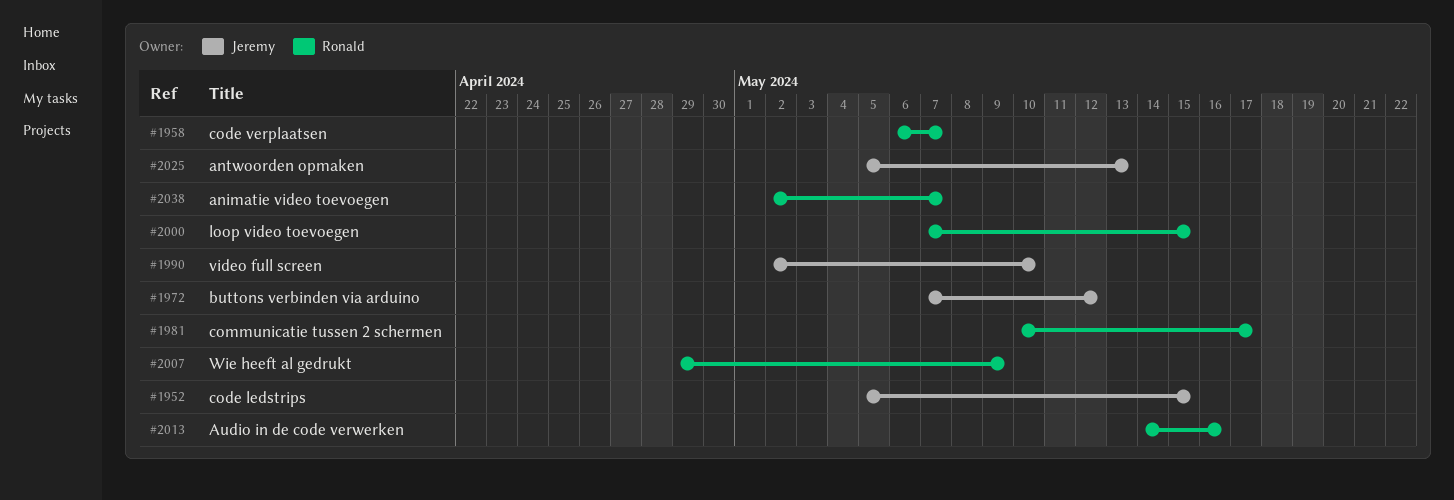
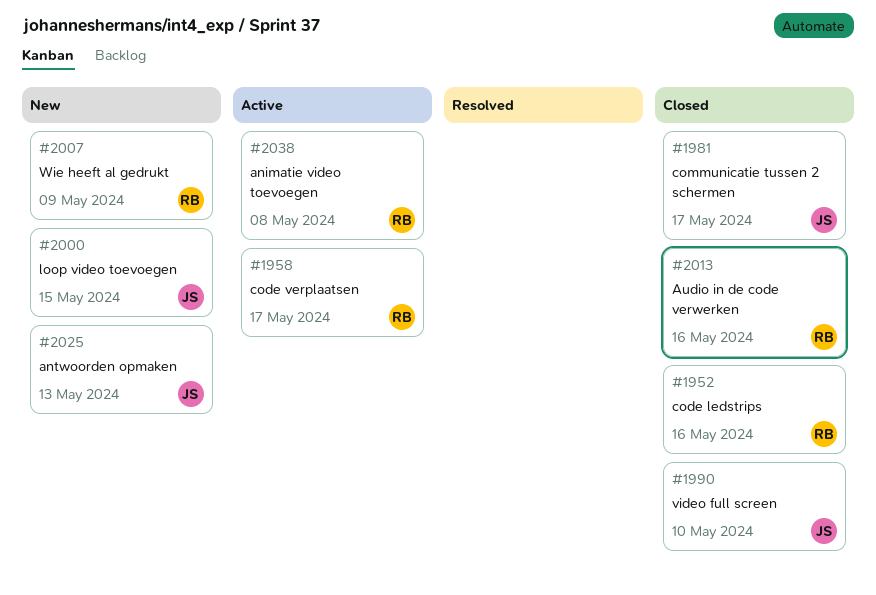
#1952, owner: Jeremy -> Ronald
#1952, due: May 15 -> May 16
#1958, due: May 7 -> May 17
#1972: present -> none
#1981, owner: Ronald -> Jeremy
#2000, owner: Ronald -> Jeremy
#2038, due: May 7 -> May 8

